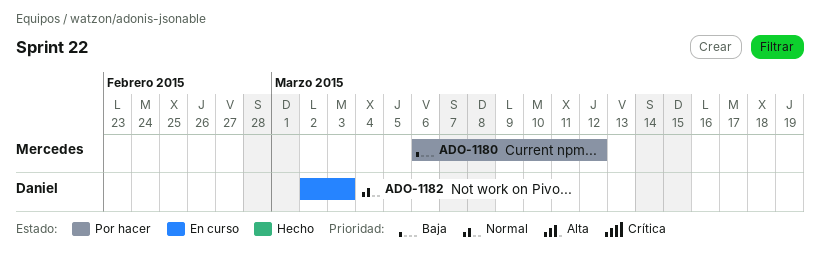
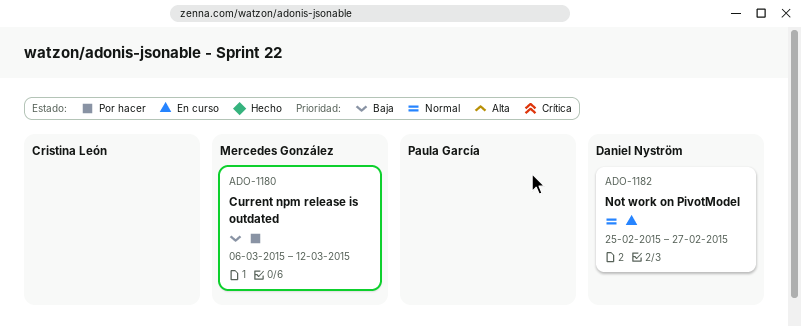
ADO-1182, start: Mar 2 -> Feb 25
ADO-1182, due: Mar 3 -> Feb 27

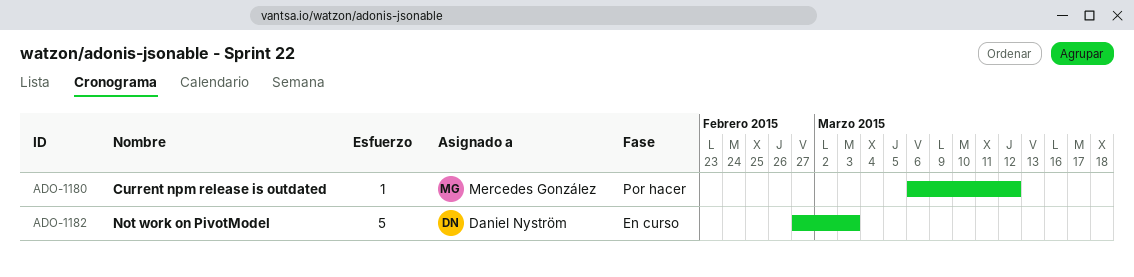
ADO-1182, start: Feb 25 -> Feb 27
ADO-1182, due: Feb 27 -> Mar 3

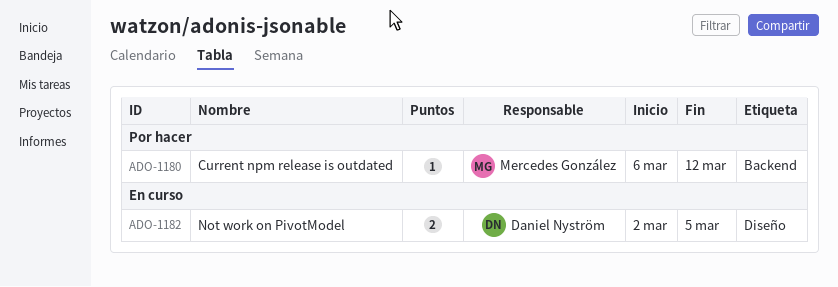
ADO-1182, estimate: 5 -> 2
ADO-1182, start: Feb 27 -> Mar 2
ADO-1182, due: Mar 3 -> Mar 5

